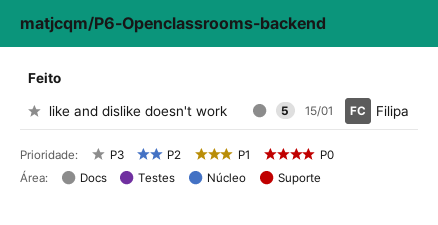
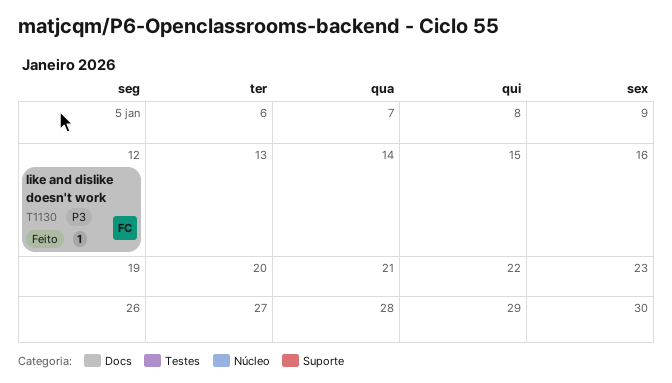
like and dislike doesn't work, estimate: 5 -> 1
like and dislike doesn't work, due: Jan 15 -> Jan 12

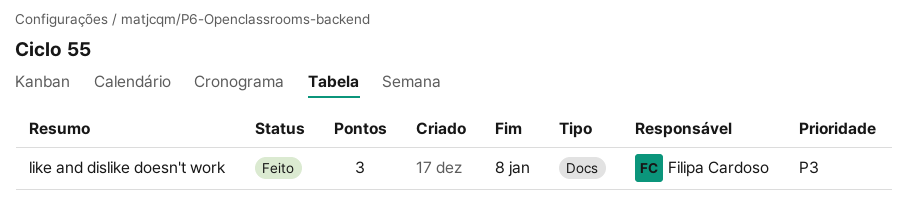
like and dislike doesn't work, estimate: 1 -> 3
like and dislike doesn't work, due: Jan 12 -> Jan 8

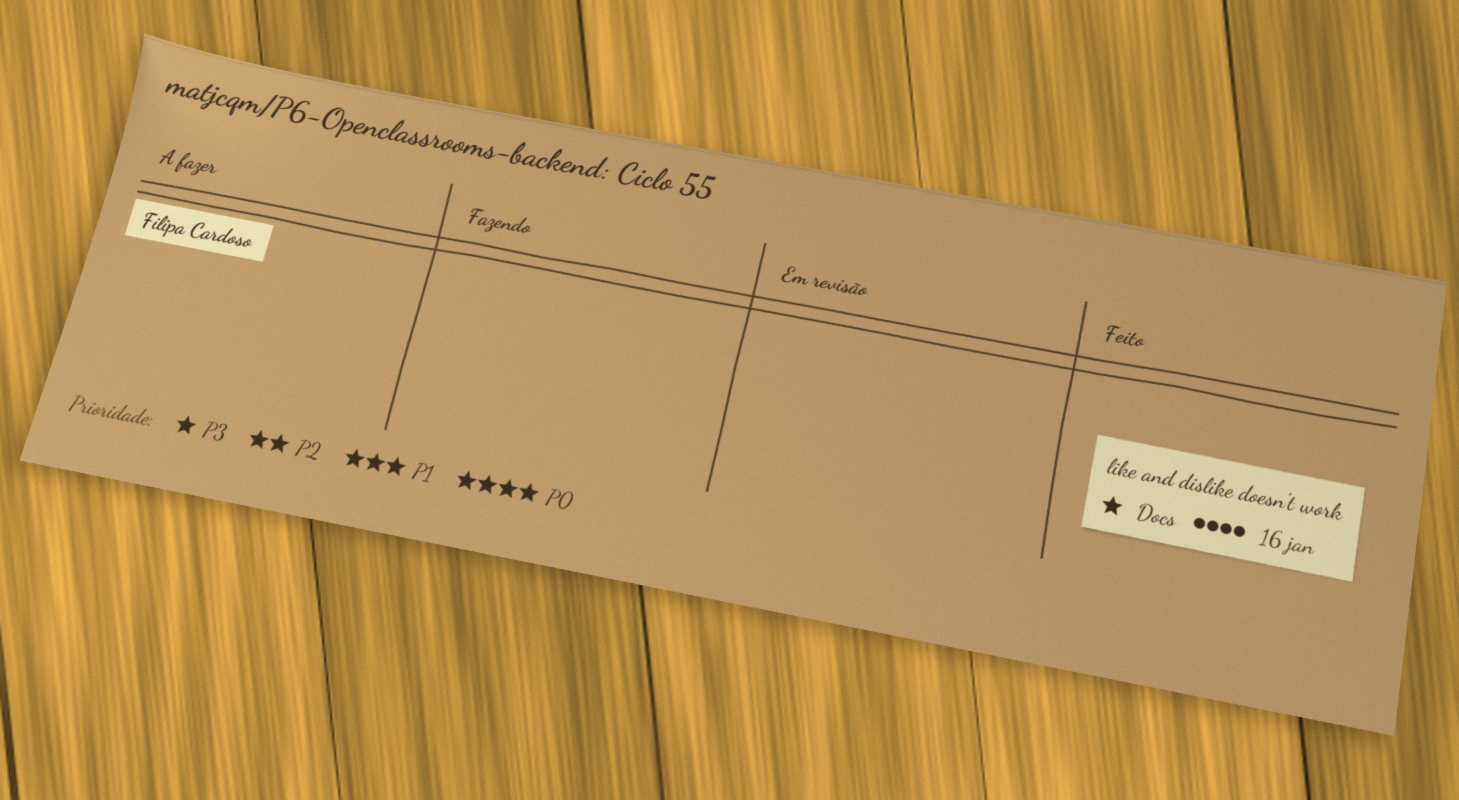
like and dislike doesn't work, estimate: 3 -> 4
like and dislike doesn't work, due: Jan 8 -> Jan 16

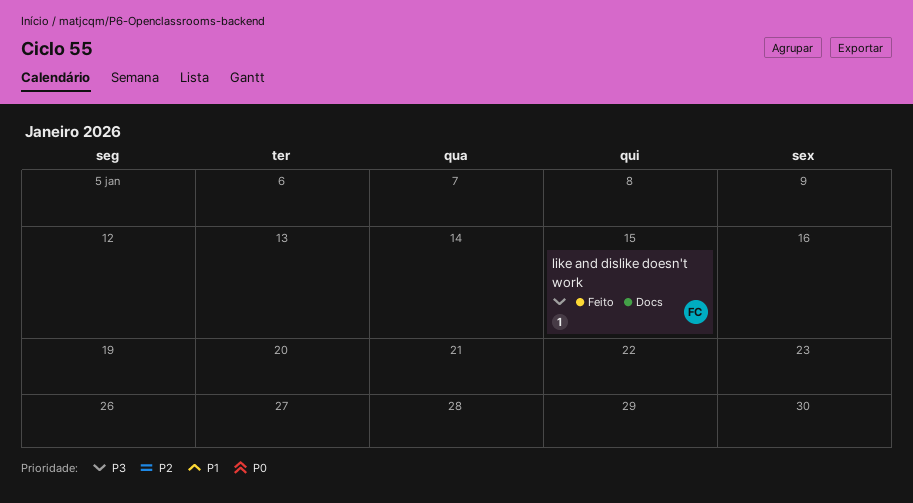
like and dislike doesn't work, estimate: 4 -> 1
like and dislike doesn't work, due: Jan 16 -> Jan 15

